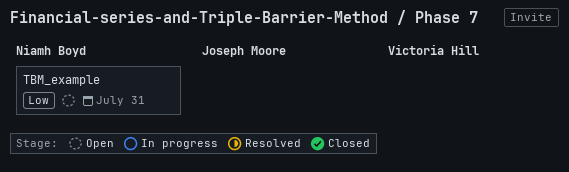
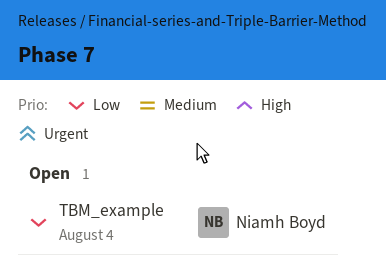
TBM_example, due: Jul 31 -> Aug 4

